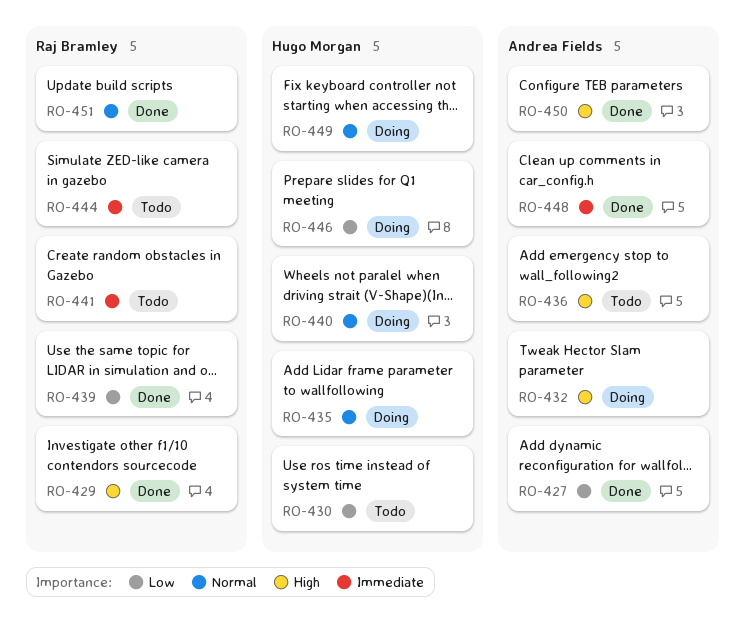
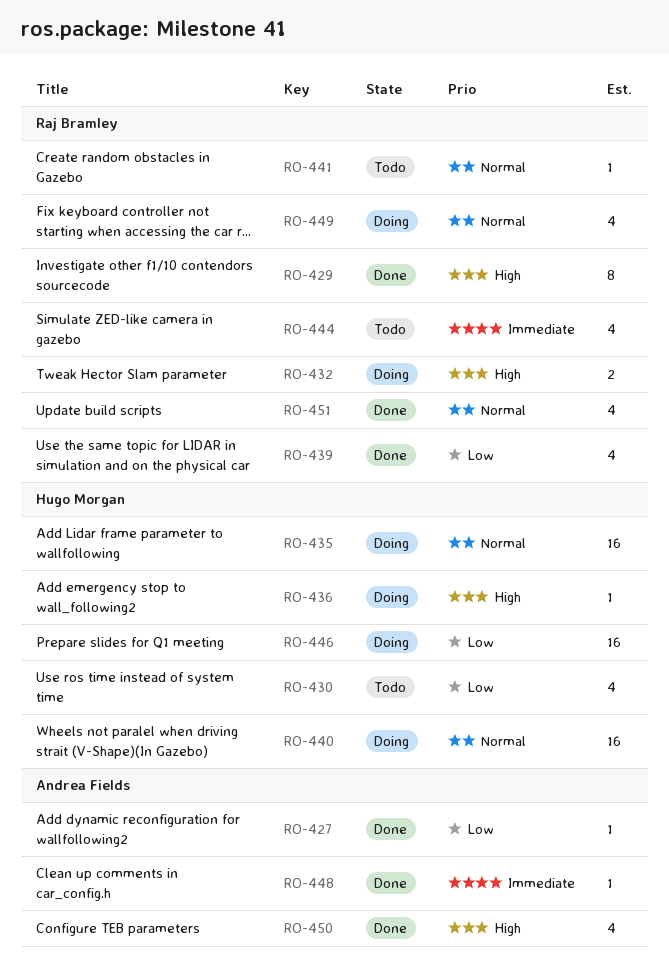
RO-432, owner: Andrea Fields -> Raj Bramley
RO-436, status: Todo -> Doing
RO-436, owner: Andrea Fields -> Hugo Morgan
RO-441, priority: Immediate -> Normal
RO-449, owner: Hugo Morgan -> Raj Bramley

